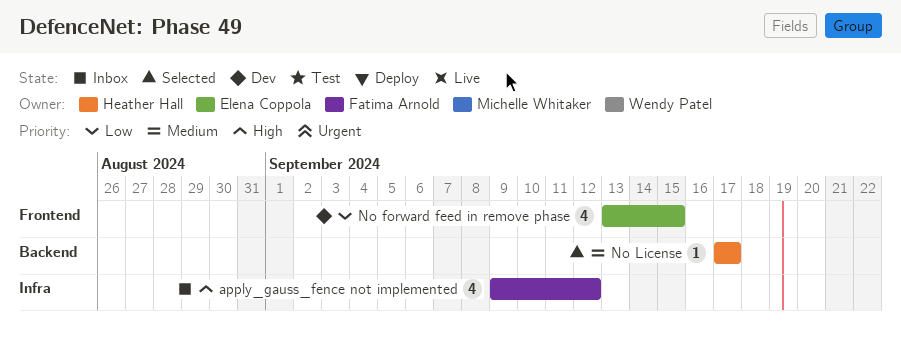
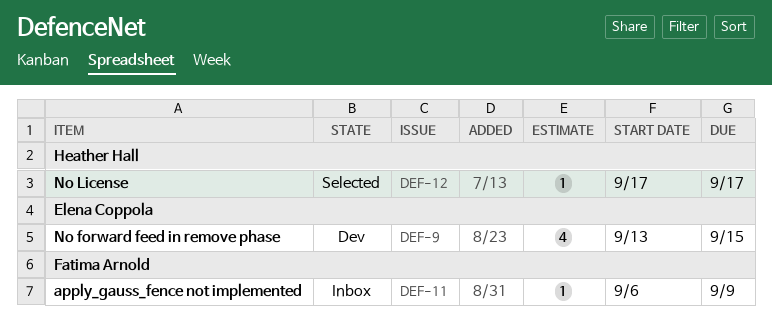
apply_gauss_fence not implemented, estimate: 4 -> 1
apply_gauss_fence not implemented, start: Sep 9 -> Sep 6
apply_gauss_fence not implemented, due: Sep 12 -> Sep 9

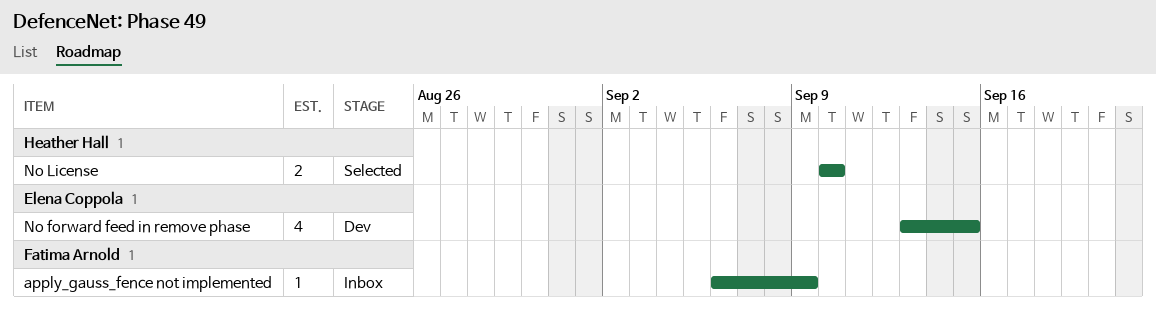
No License, estimate: 1 -> 2
No License, start: Sep 17 -> Sep 10
No License, due: Sep 17 -> Sep 10

